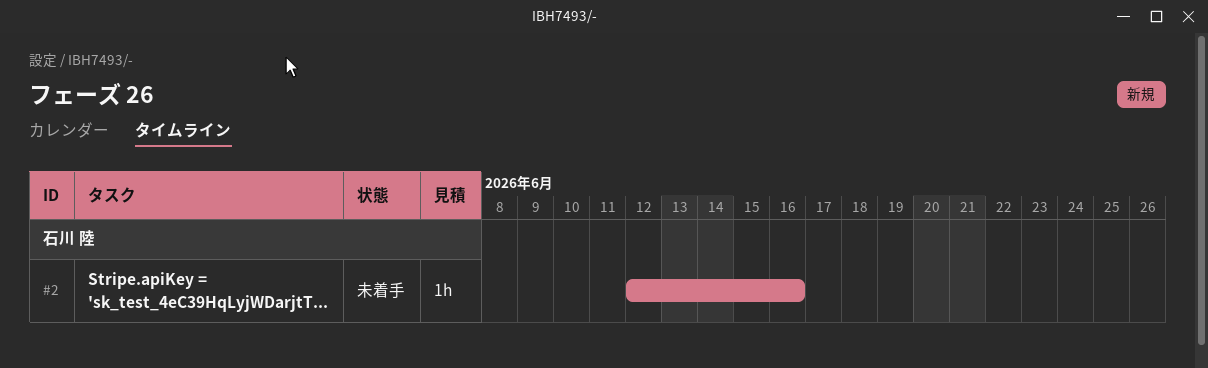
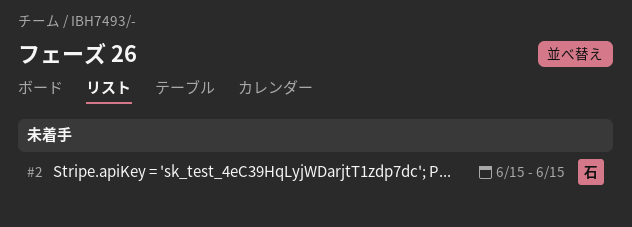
#2, start: Jun 12 -> Jun 15
#2, due: Jun 16 -> Jun 15

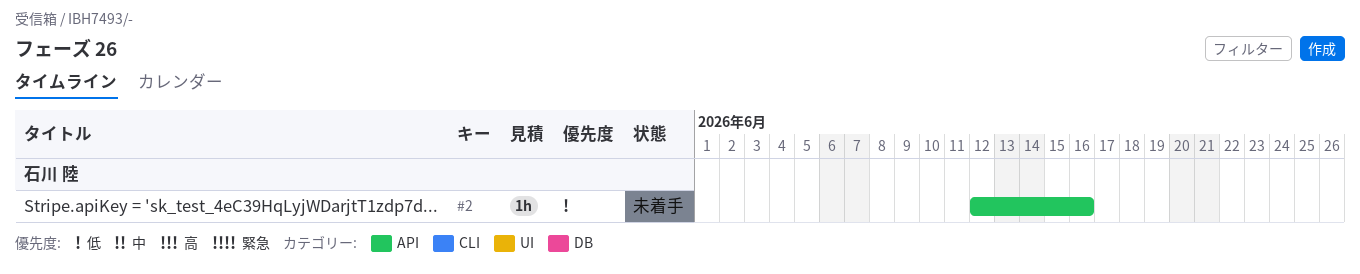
#2, start: Jun 15 -> Jun 12
#2, due: Jun 15 -> Jun 16

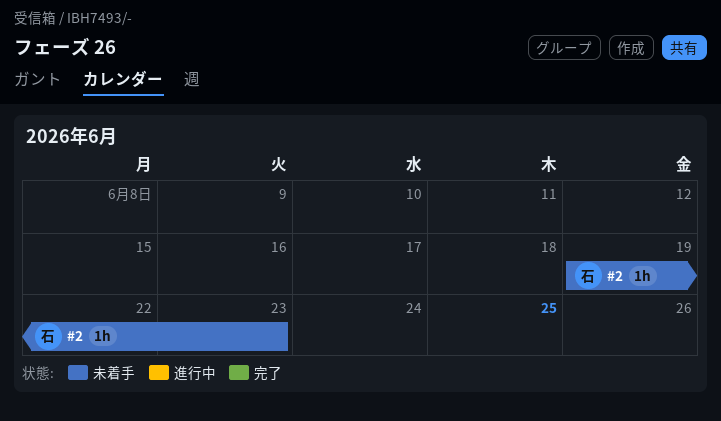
#2, start: Jun 12 -> Jun 19
#2, due: Jun 16 -> Jun 23

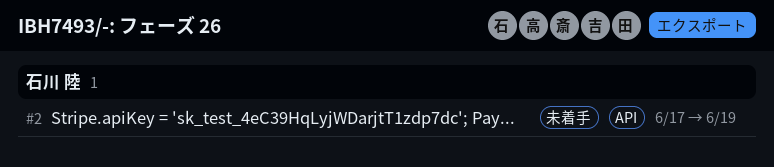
#2, start: Jun 19 -> Jun 17
#2, due: Jun 23 -> Jun 19

